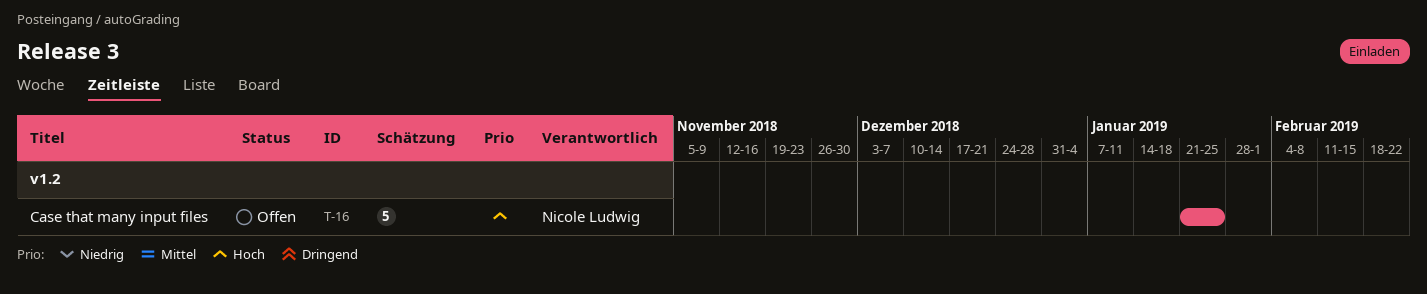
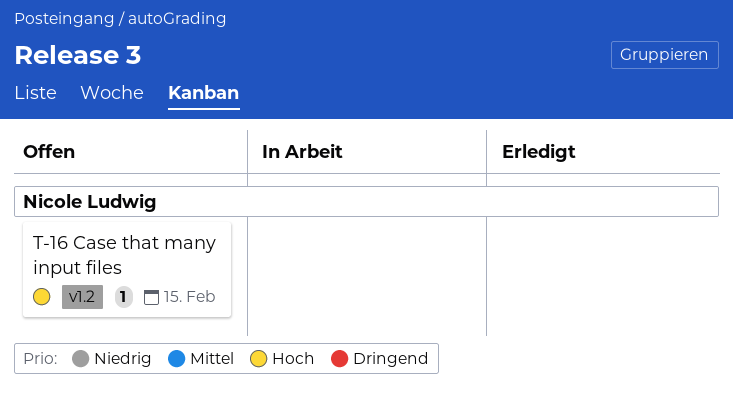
T-16, estimate: 5 -> 1
T-16, due: Jan 25 -> Feb 15

